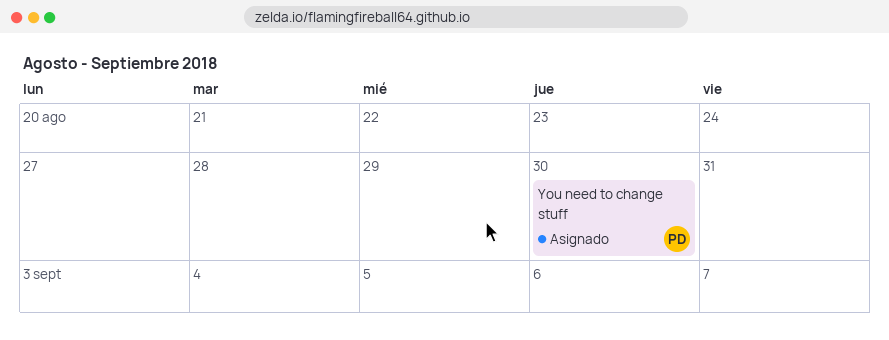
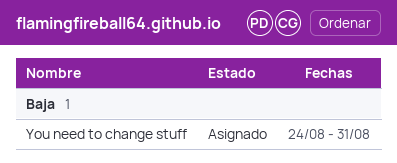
You need to change stuff, due: Aug 30 -> Aug 31

